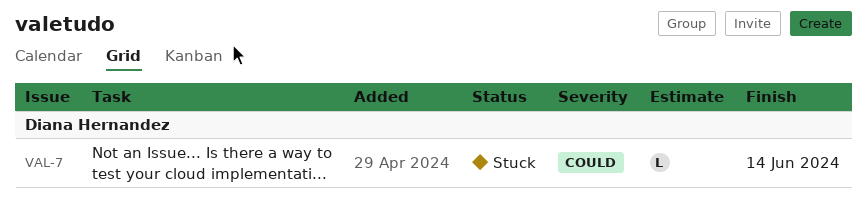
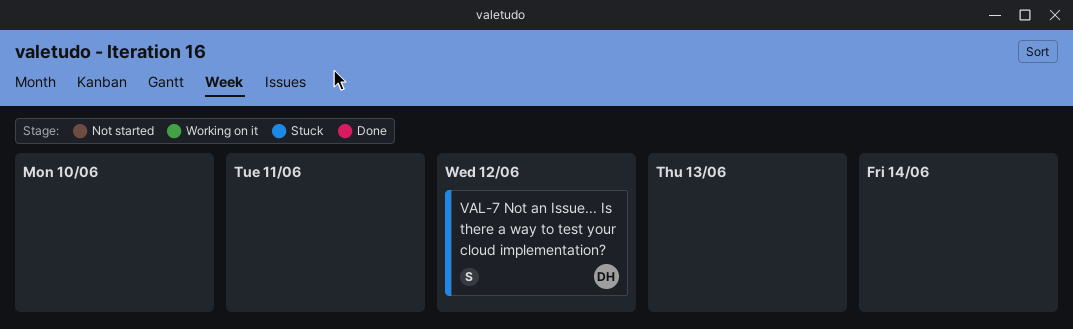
VAL-7, estimate: L -> S
VAL-7, due: Jun 14 -> Jun 12

